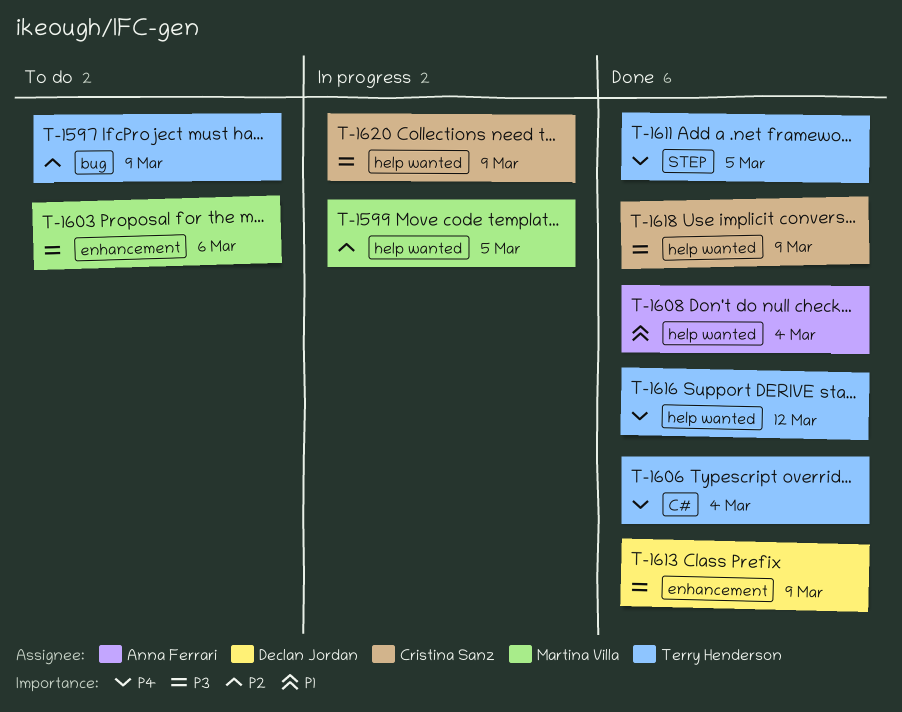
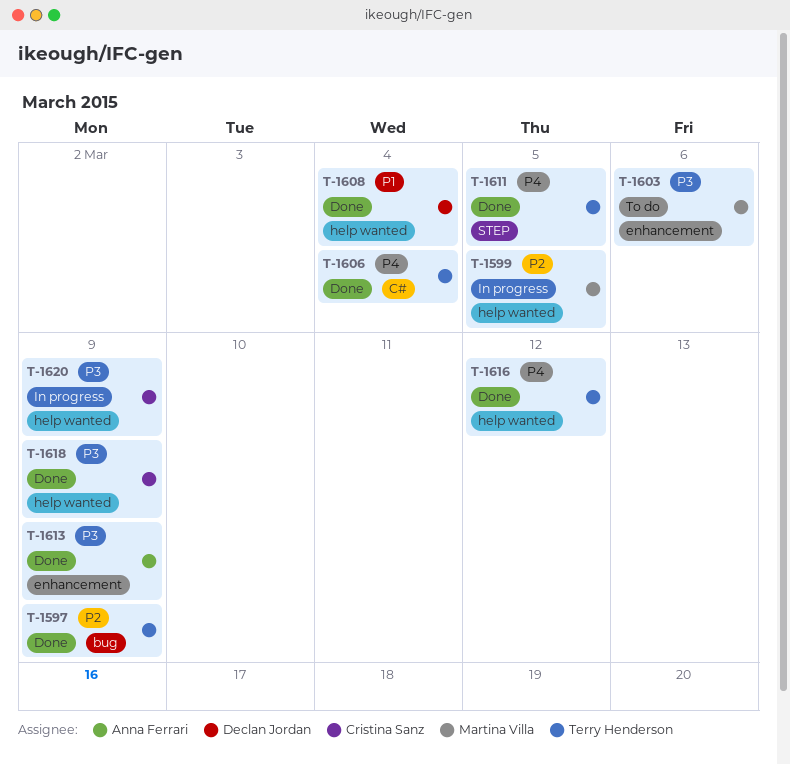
T-1597, status: To do -> Done
T-1608, owner: Anna Ferrari -> Declan Jordan
T-1613, owner: Declan Jordan -> Anna Ferrari

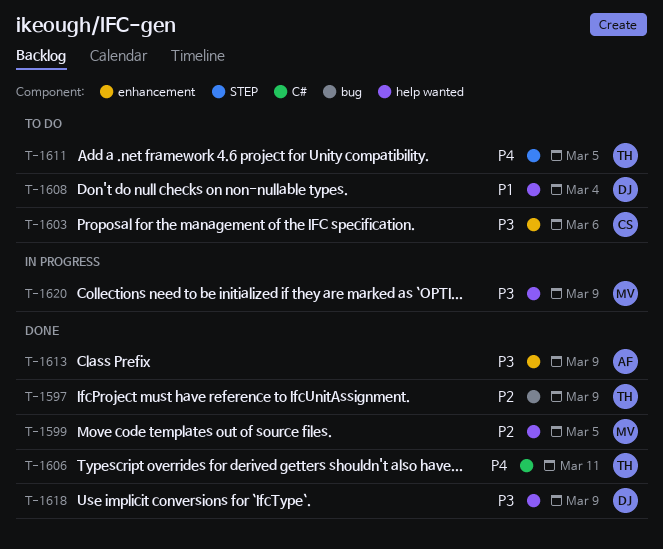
T-1599, status: In progress -> Done
T-1603, owner: Martina Villa -> Cristina Sanz
T-1606, due: Mar 4 -> Mar 11
T-1608, status: Done -> To do
T-1611, status: Done -> To do
T-1616: present -> none
T-1618, owner: Cristina Sanz -> Declan Jordan
T-1620, owner: Cristina Sanz -> Martina Villa

